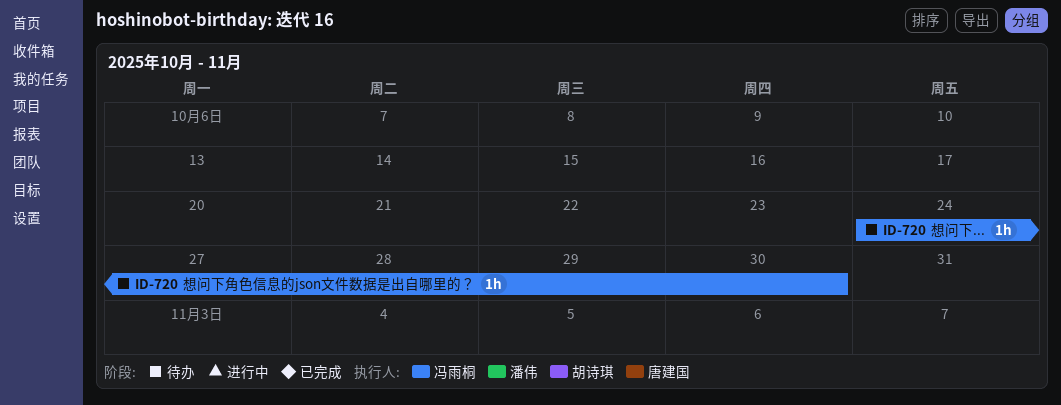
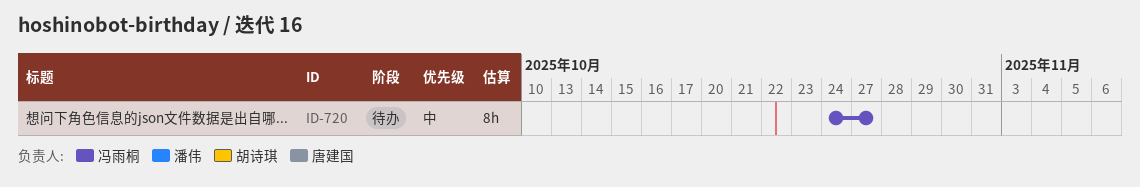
ID-720, estimate: 1h -> 8h
ID-720, due: Oct 30 -> Oct 27

